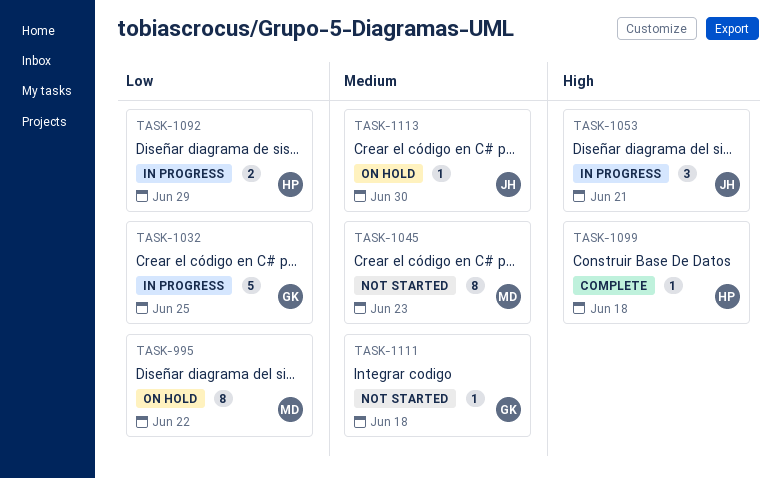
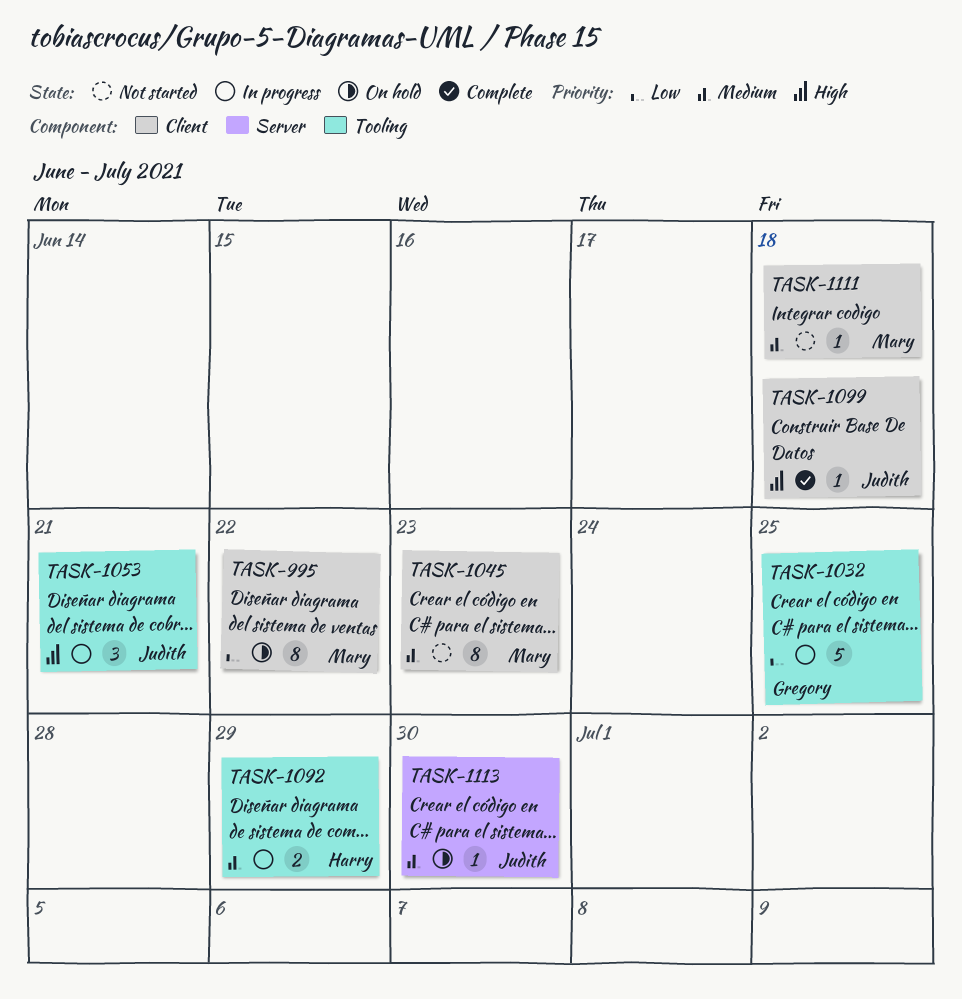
TASK-1092, priority: Low -> Medium
TASK-1099, owner: Harry -> Judith
TASK-1111, owner: Gregory -> Mary

